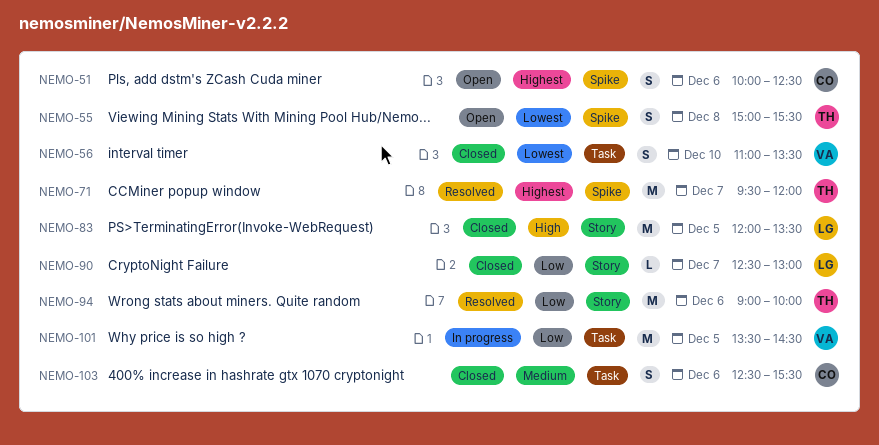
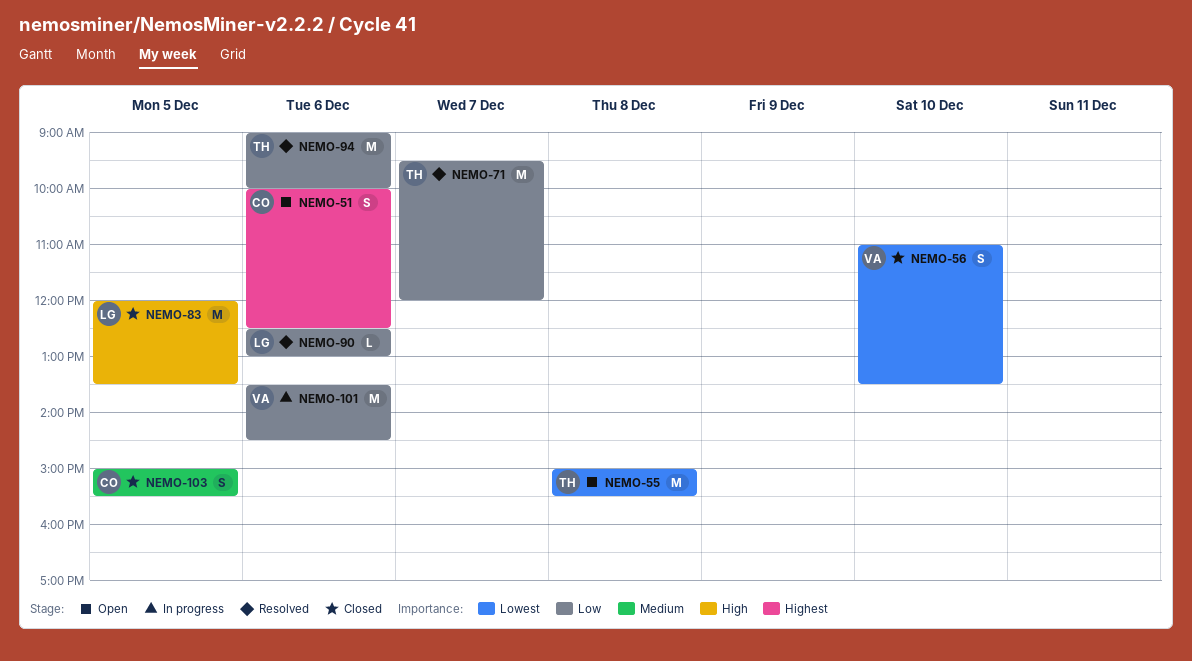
NEMO-55, estimate: S -> M
NEMO-71, priority: Highest -> Low
NEMO-90, status: Closed -> Resolved
NEMO-90, day: Dec 7 -> Dec 6
NEMO-101, day: Dec 5 -> Dec 6
NEMO-103, day: Dec 6 -> Dec 5
NEMO-103, begins: 12:30 -> 15:00

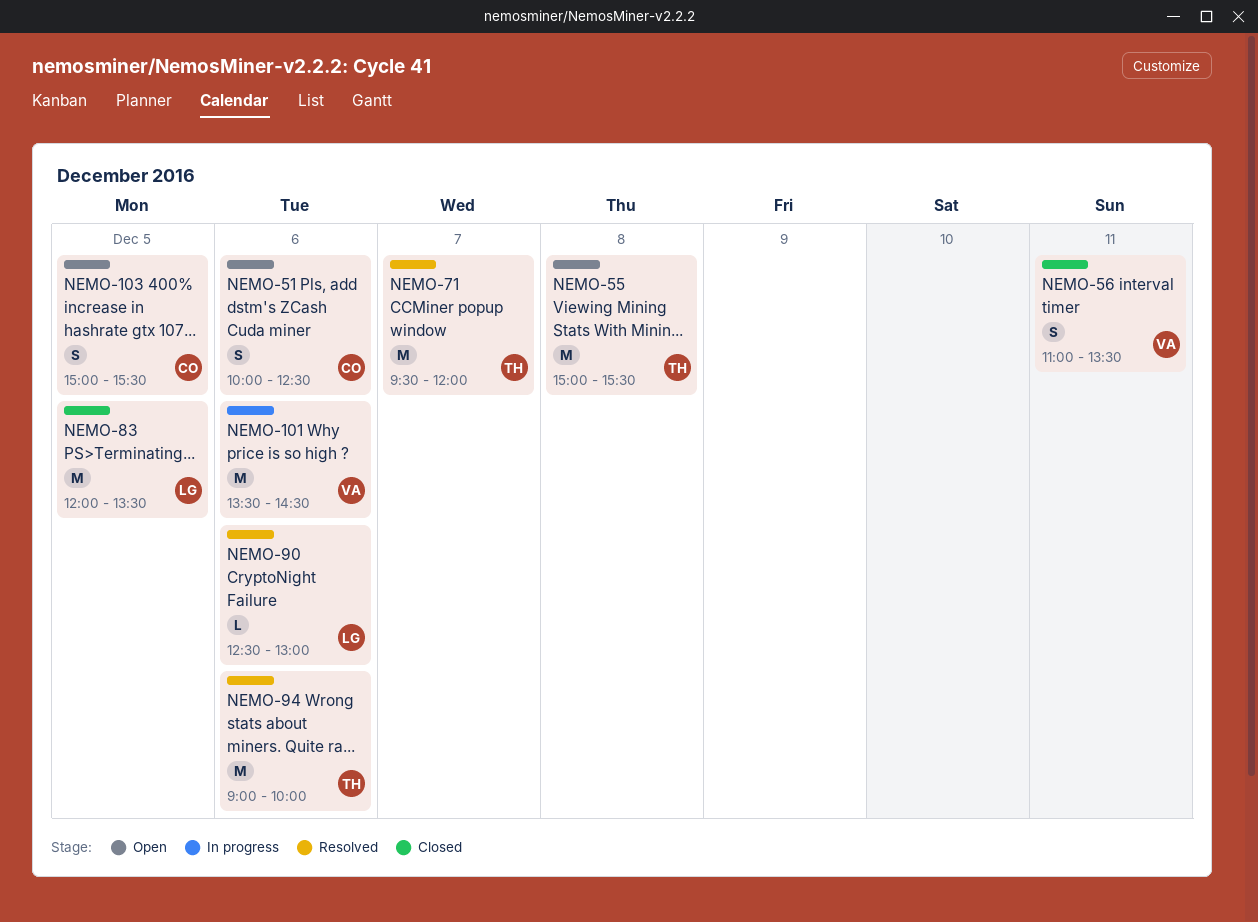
NEMO-56, day: Dec 10 -> Dec 11
NEMO-103, status: Closed -> Open

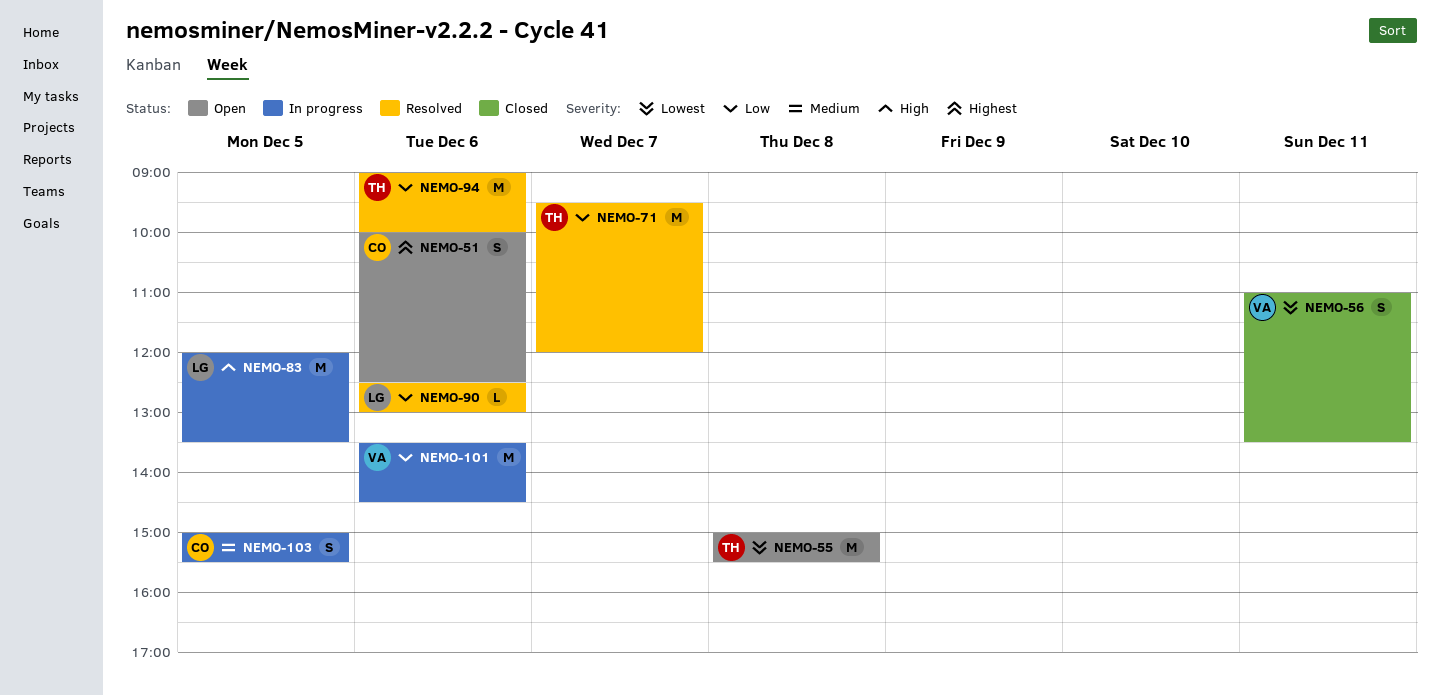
NEMO-83, status: Closed -> In progress
NEMO-103, status: Open -> In progress

